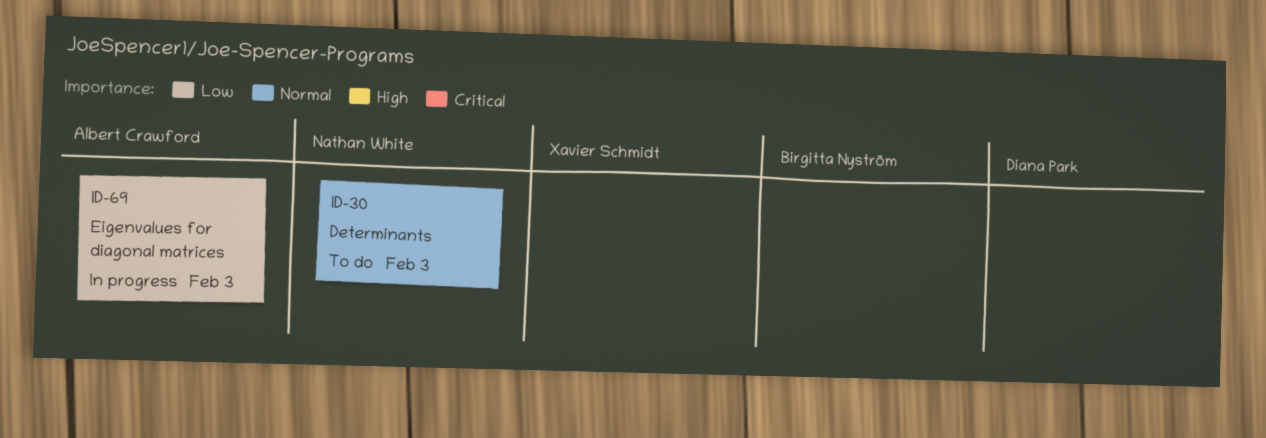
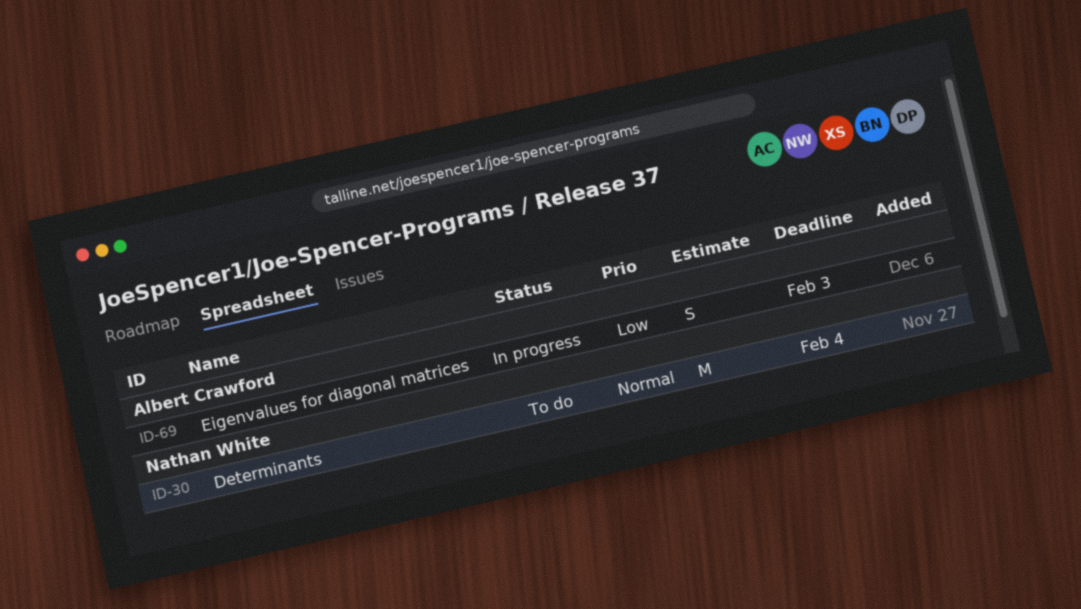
ID-30, due: Feb 3 -> Feb 4

